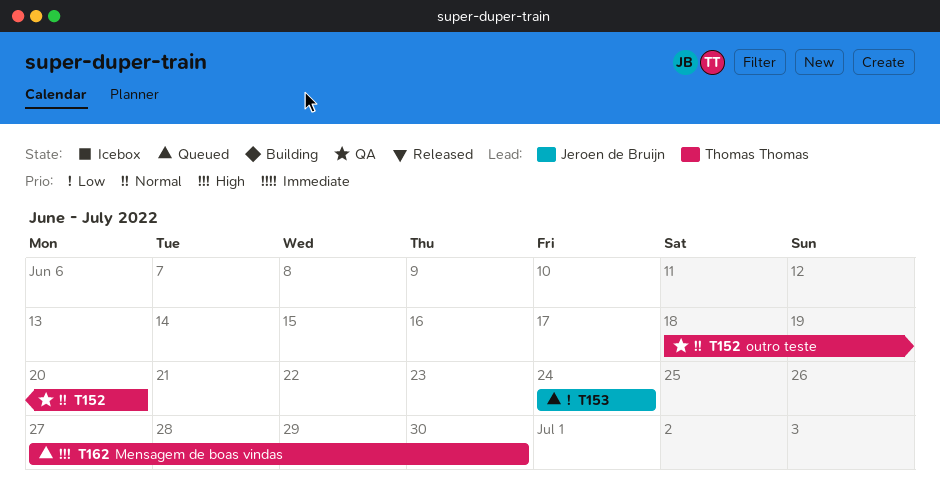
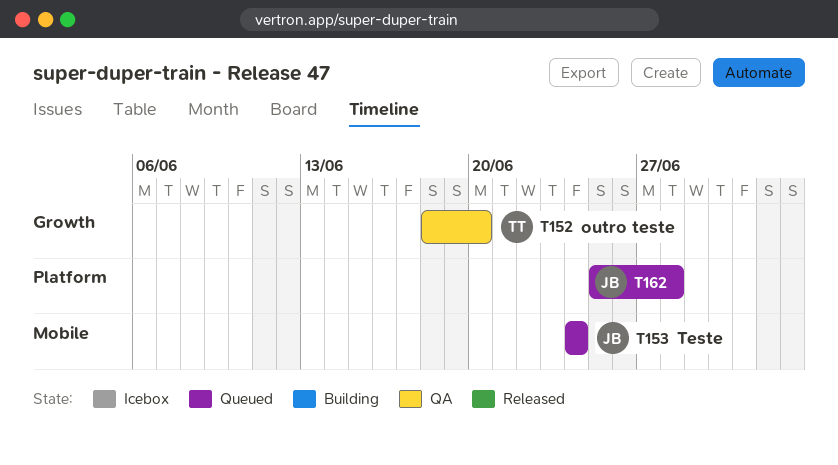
T162, owner: Thomas Thomas -> Jeroen de Bruijn
T162, start: Jun 27 -> Jun 25
T162, due: Jun 30 -> Jun 28

